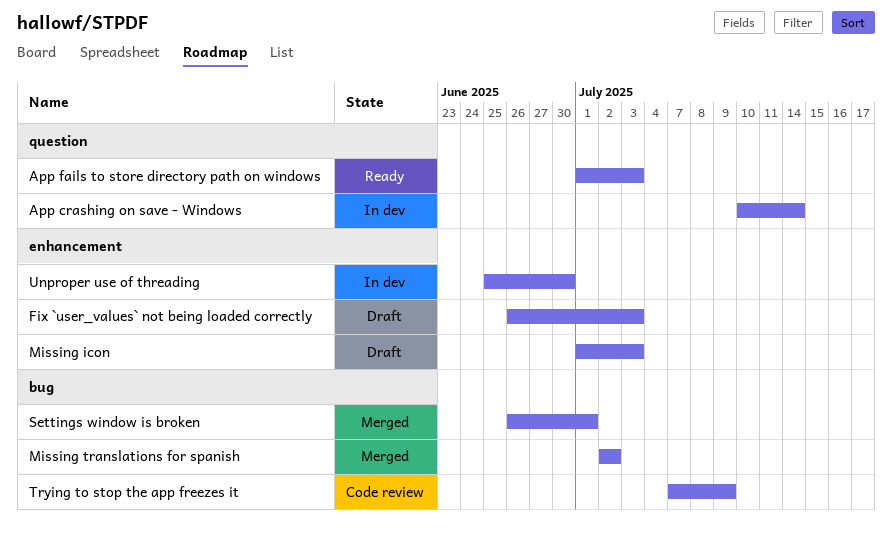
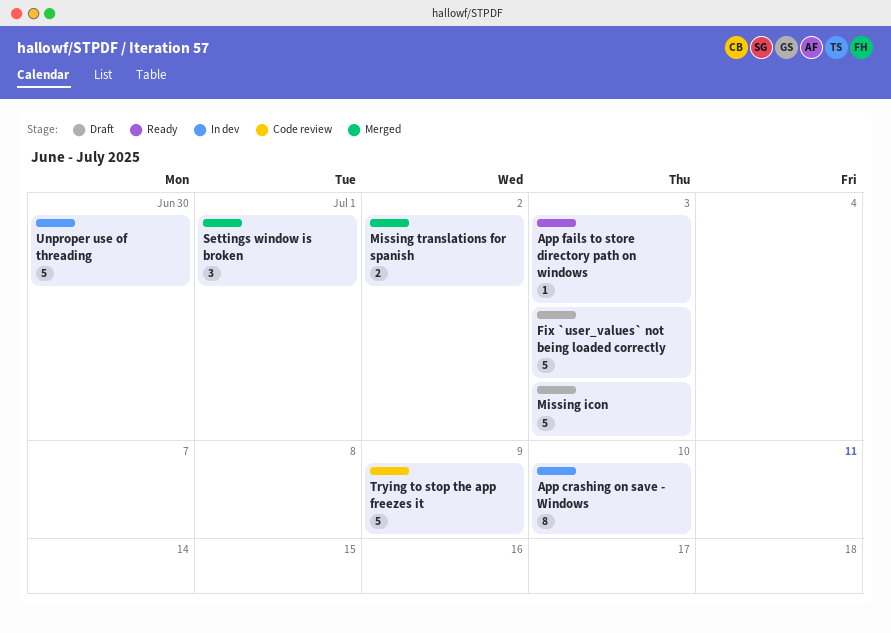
App crashing on save - Windows, due: Jul 14 -> Jul 10

